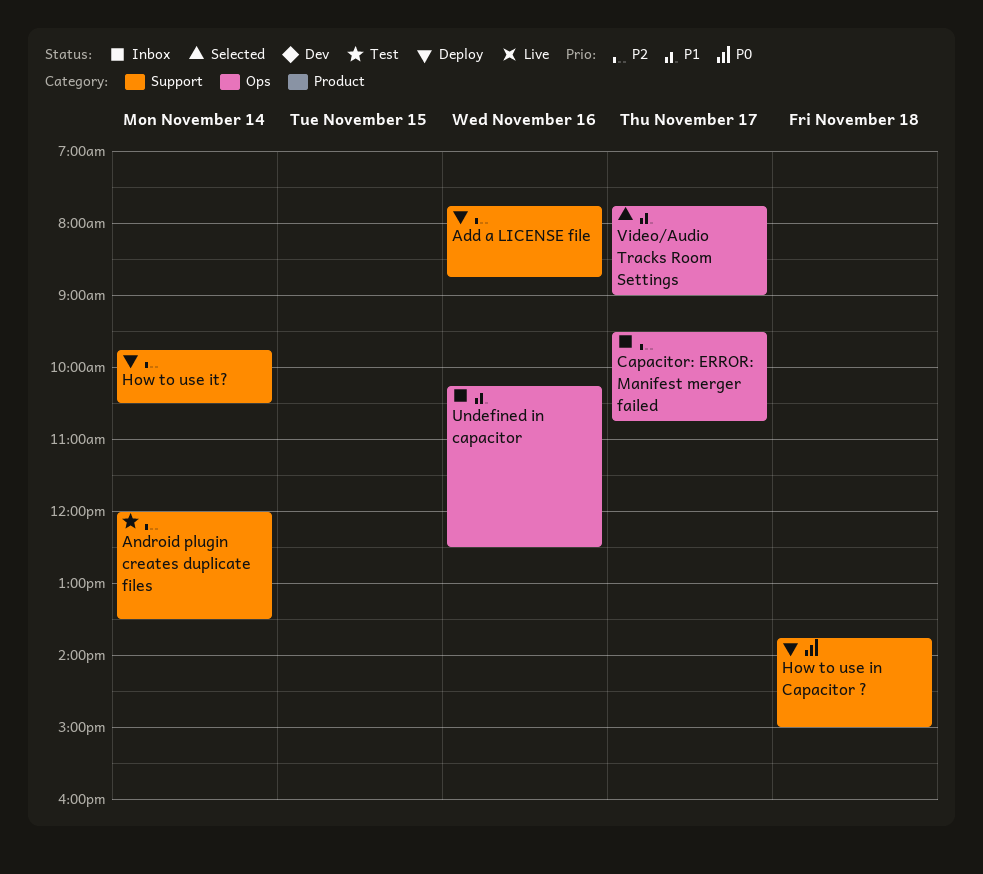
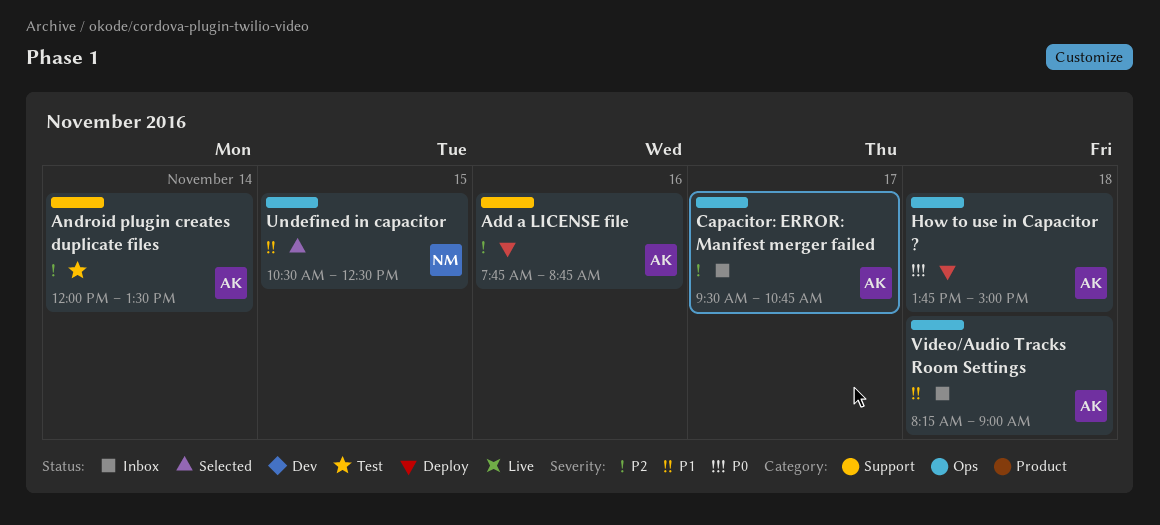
How to use in Capacitor ?, label: Support -> Ops
How to use it?: present -> none
Undefined in capacitor, status: Inbox -> Selected
Undefined in capacitor, day: Nov 16 -> Nov 15
Undefined in capacitor, begins: 10:15 -> 10:30
Video/Audio Tracks Room Settings, status: Selected -> Inbox
Video/Audio Tracks Room Settings, day: Nov 17 -> Nov 18
Video/Audio Tracks Room Settings, begins: 07:45 -> 08:15

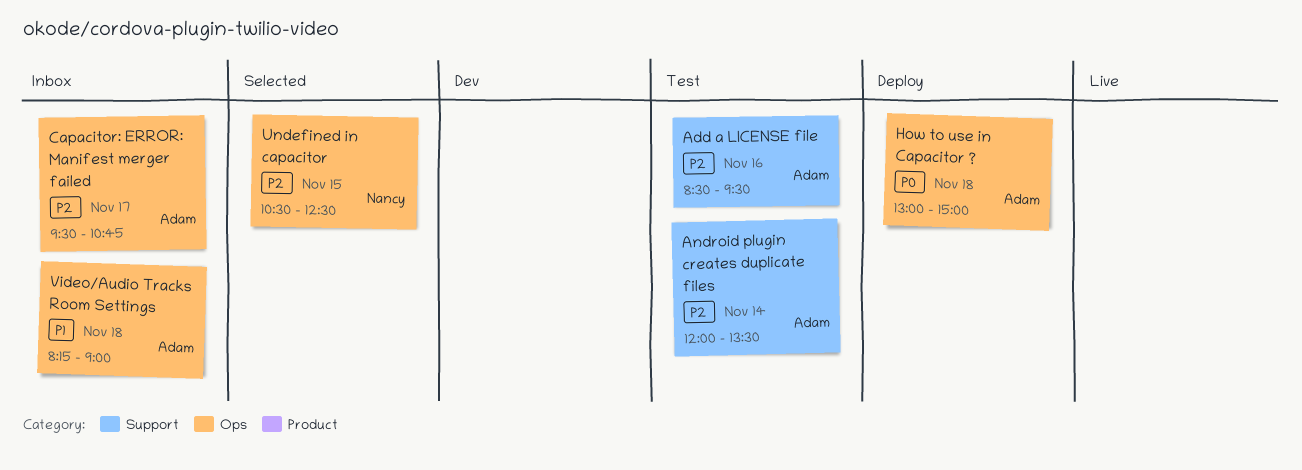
Add a LICENSE file, status: Deploy -> Test
Add a LICENSE file, begins: 07:45 -> 08:30
Add a LICENSE file, ends: 08:45 -> 09:30
How to use in Capacitor ?, begins: 13:45 -> 13:00
Undefined in capacitor, priority: P1 -> P2

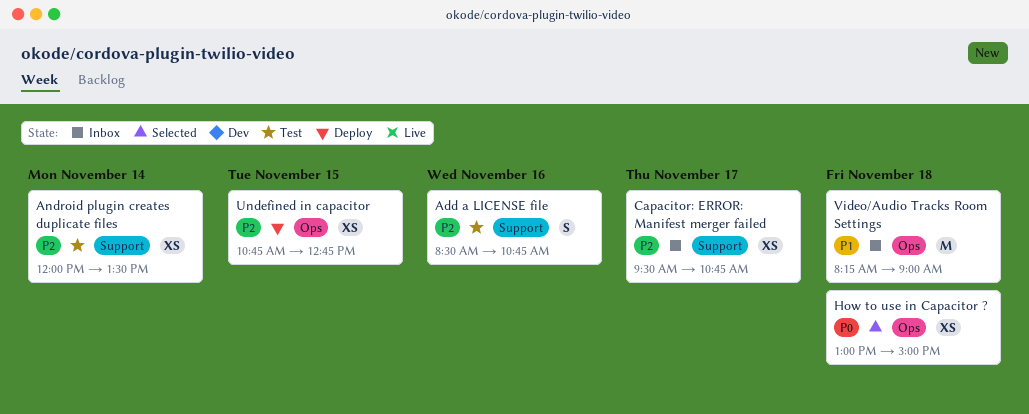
Add a LICENSE file, ends: 09:30 -> 10:45
Capacitor: ERROR: Manifest merger failed, label: Ops -> Support
How to use in Capacitor ?, status: Deploy -> Selected
Undefined in capacitor, status: Selected -> Deploy
Undefined in capacitor, begins: 10:30 -> 10:45
Undefined in capacitor, ends: 12:30 -> 12:45

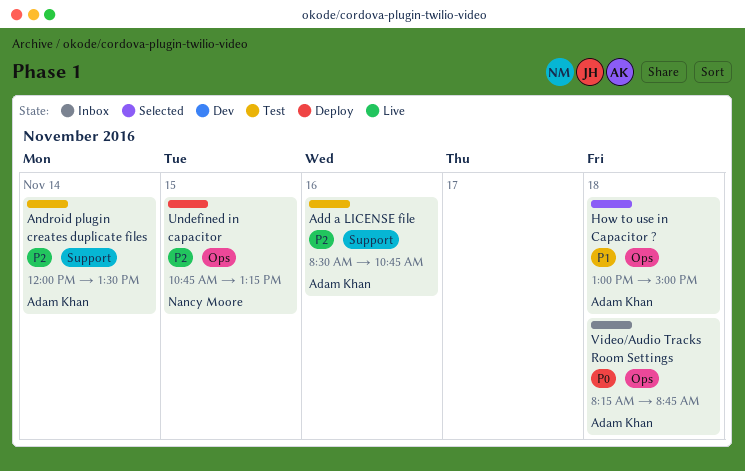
Capacitor: ERROR: Manifest merger failed: present -> none
How to use in Capacitor ?, priority: P0 -> P1
Undefined in capacitor, ends: 12:45 -> 13:15
Video/Audio Tracks Room Settings, priority: P1 -> P0
Video/Audio Tracks Room Settings, ends: 09:00 -> 08:45

